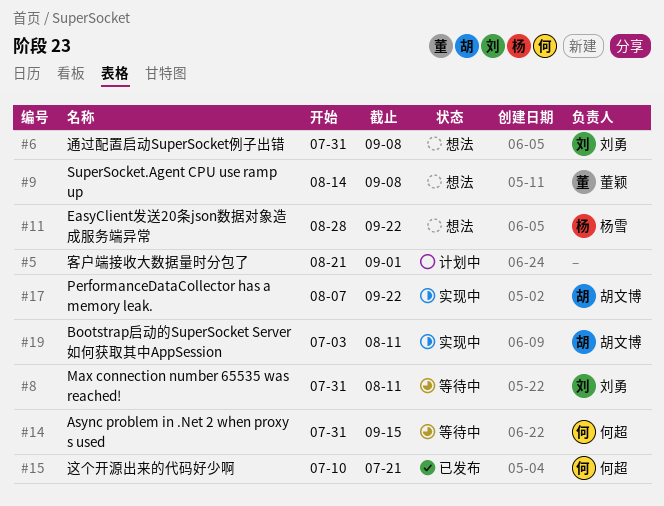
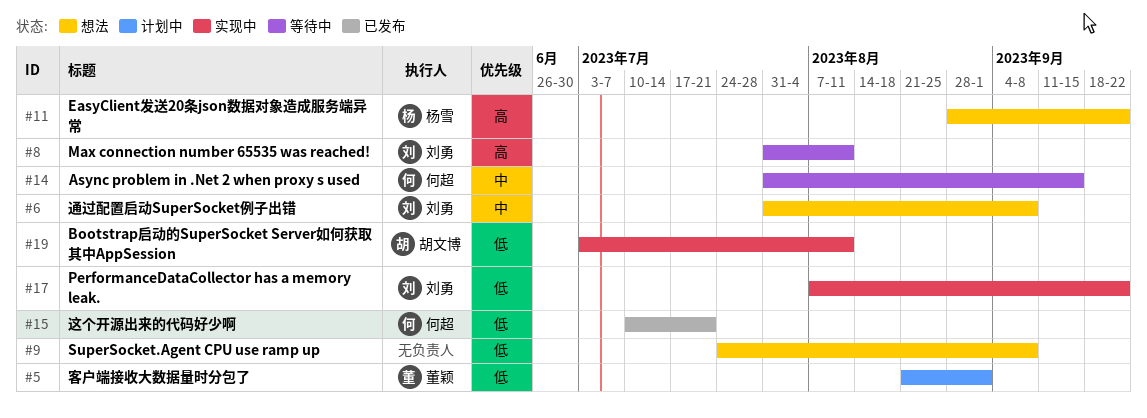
#5, owner: none -> 董颖
#9, owner: 董颖 -> none
#9, start: Aug 14 -> Jul 24
#17, owner: 胡文博 -> 刘勇

